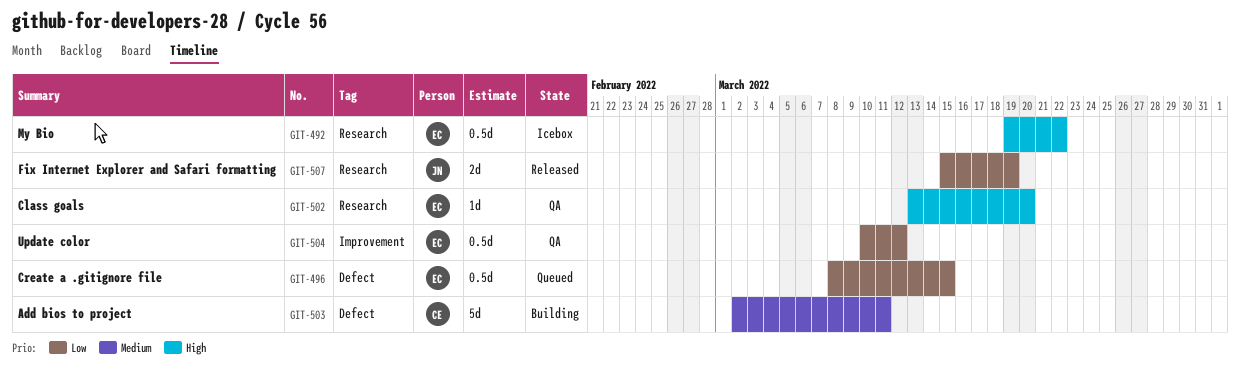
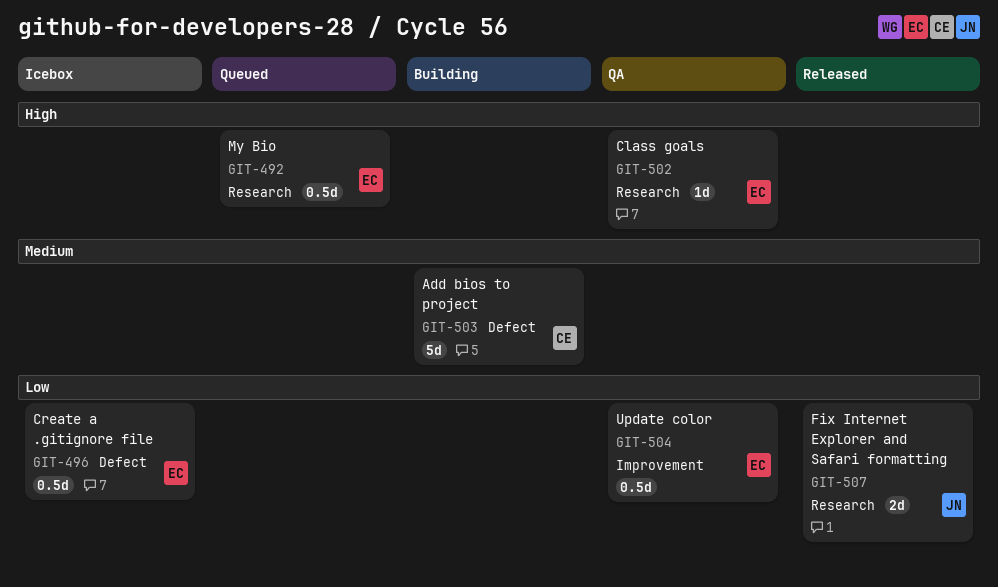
GIT-492, status: Icebox -> Queued
GIT-496, status: Queued -> Icebox

